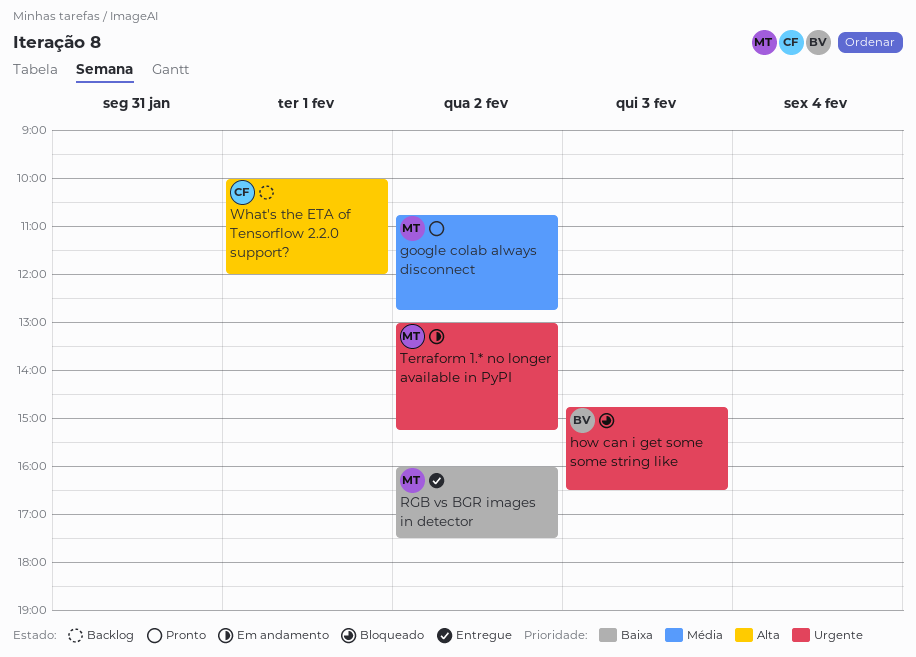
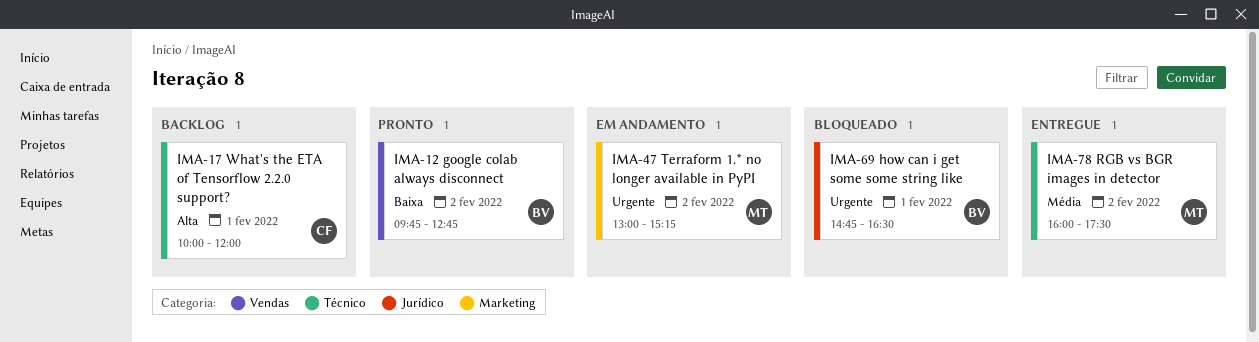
google colab always disconnect, owner: MT -> BV
google colab always disconnect, priority: Média -> Baixa
google colab always disconnect, begins: 10:45 -> 09:45
how can i get some some string like, day: Feb 3 -> Feb 1
RGB vs BGR images in detector, priority: Baixa -> Média

